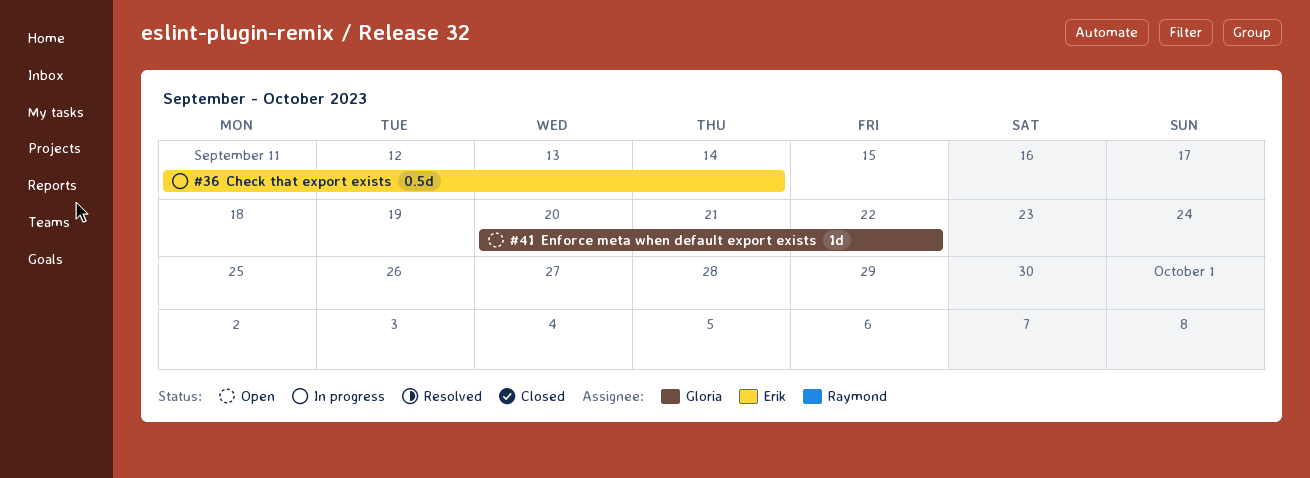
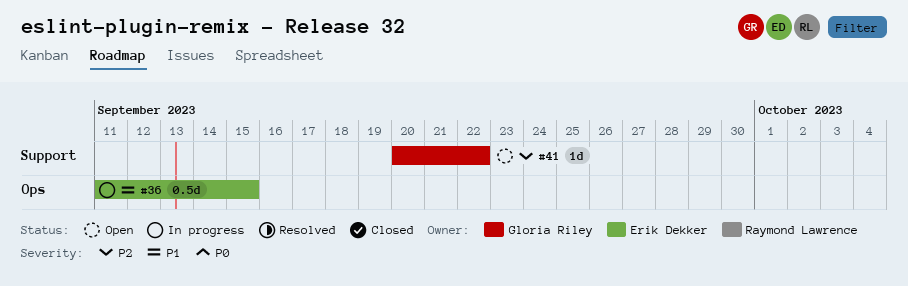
#36, due: Sep 14 -> Sep 15

